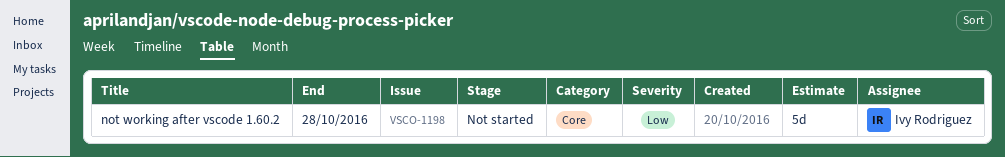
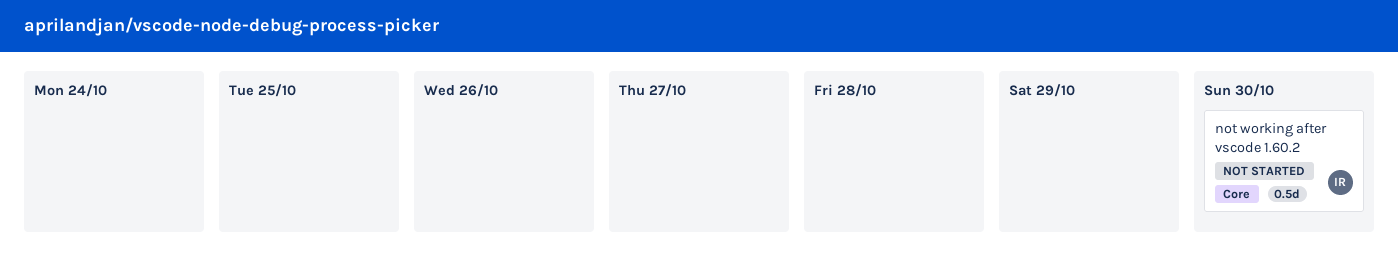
not working after vscode 1.60.2, estimate: 5d -> 0.5d
not working after vscode 1.60.2, due: Oct 28 -> Oct 30

